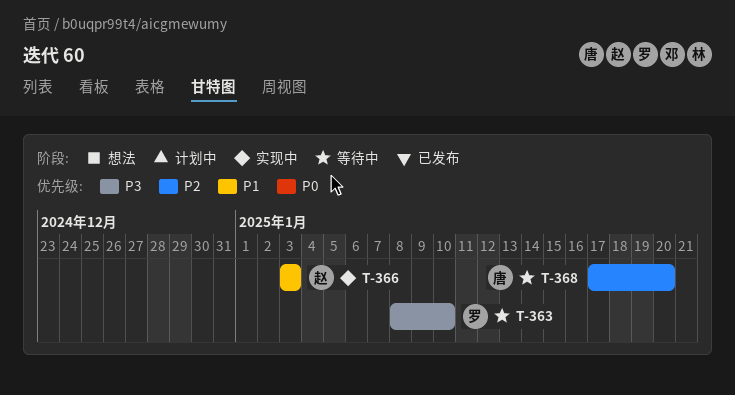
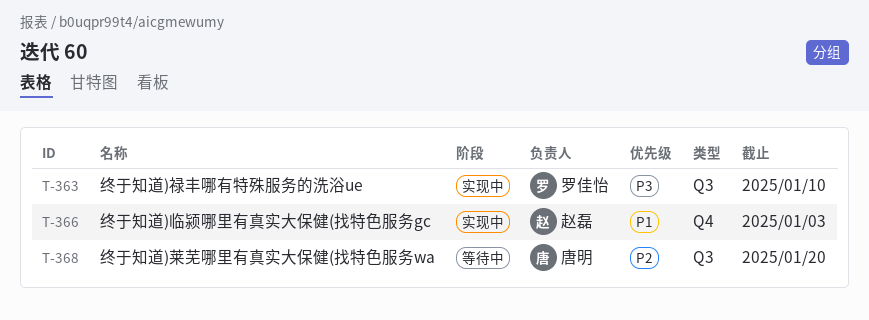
T-363, status: 等待中 -> 实现中

